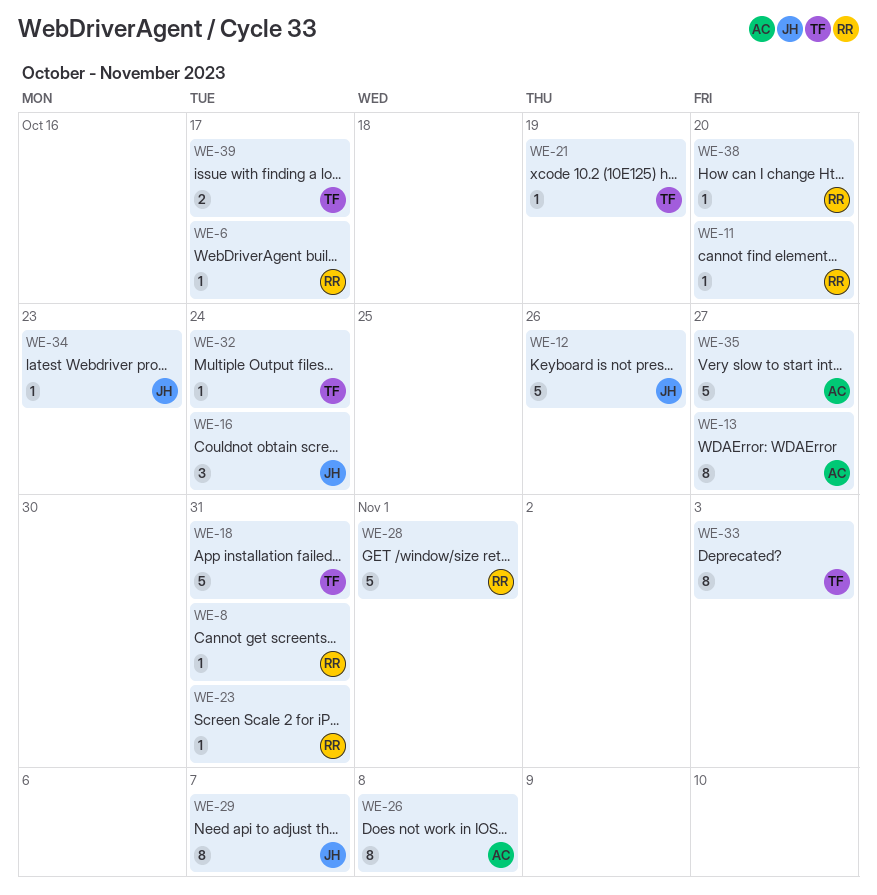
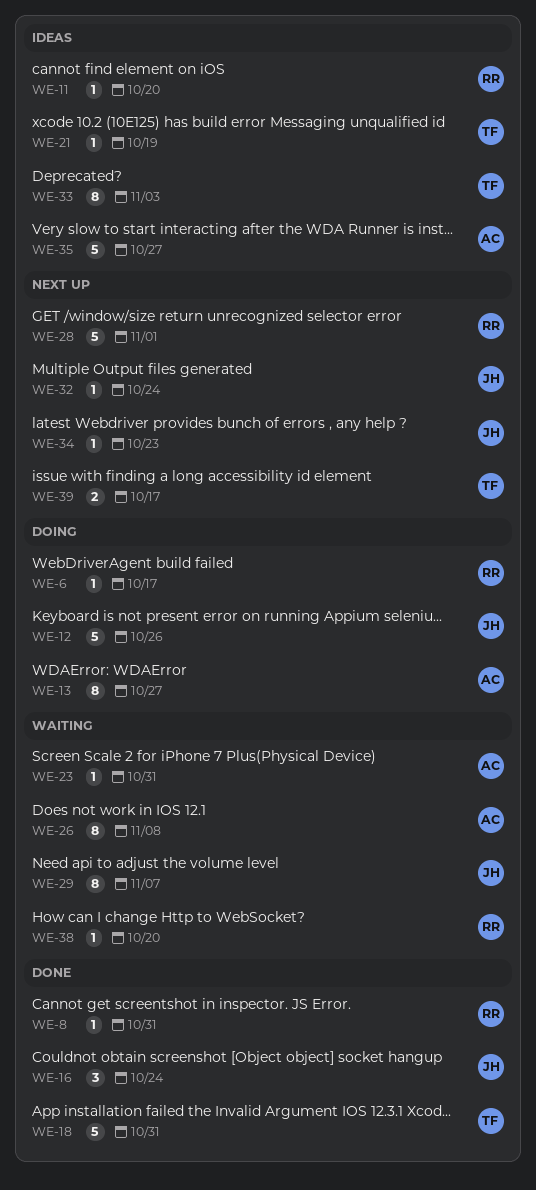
WE-23, owner: RR -> AC
WE-32, owner: TF -> JH

